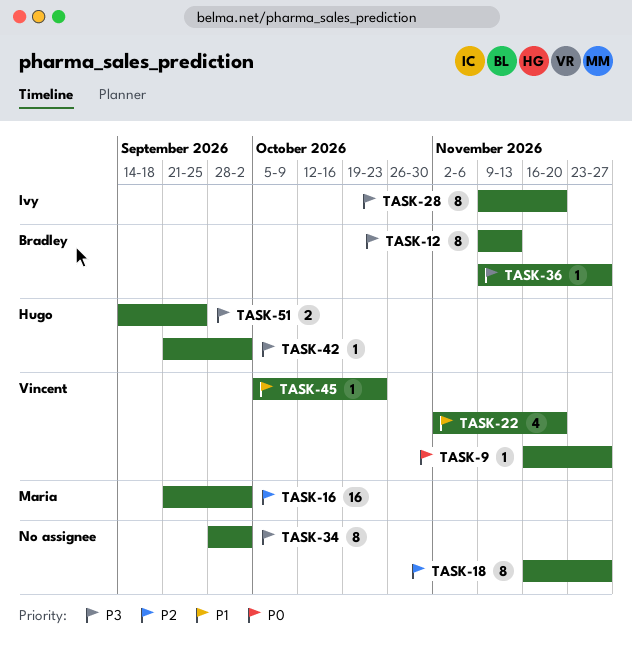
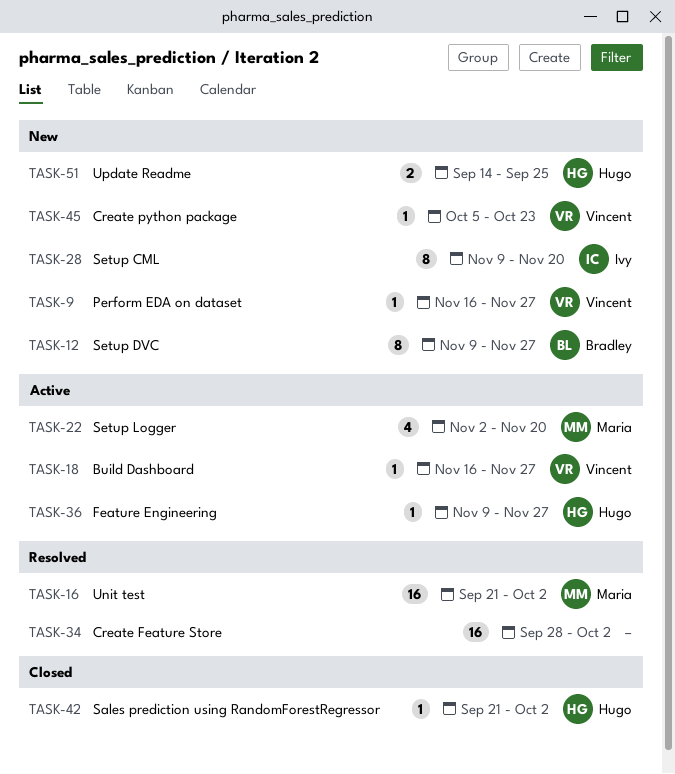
TASK-12, due: Nov 13 -> Nov 27
TASK-18, owner: none -> Vincent
TASK-18, estimate: 8 -> 1
TASK-22, owner: Vincent -> Maria
TASK-34, estimate: 8 -> 16
TASK-36, owner: Bradley -> Hugo

